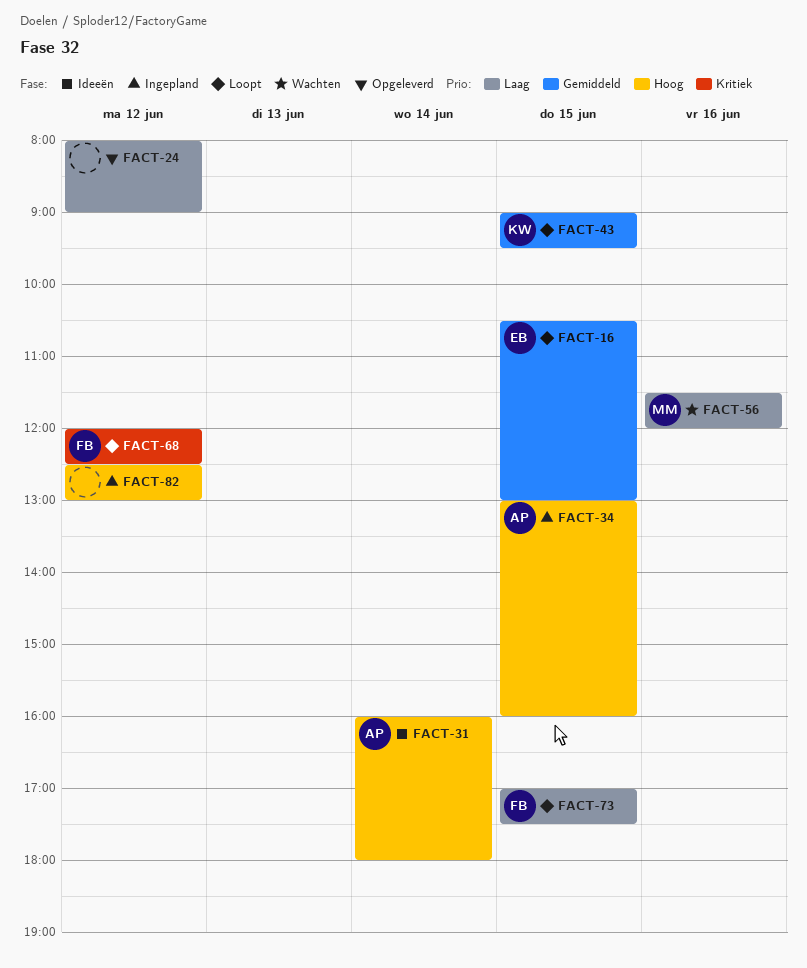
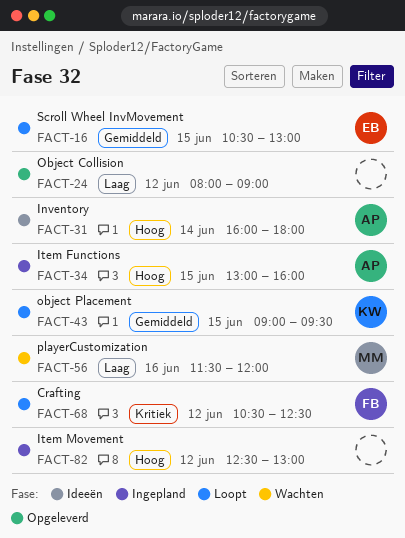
FACT-68, begins: 12:00 -> 10:30
FACT-73: present -> none

